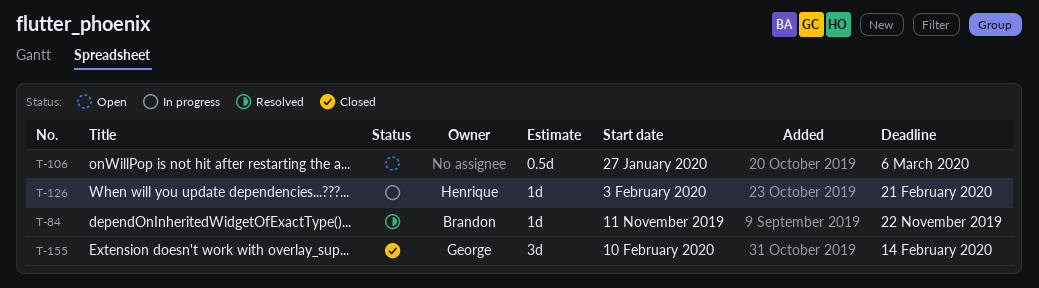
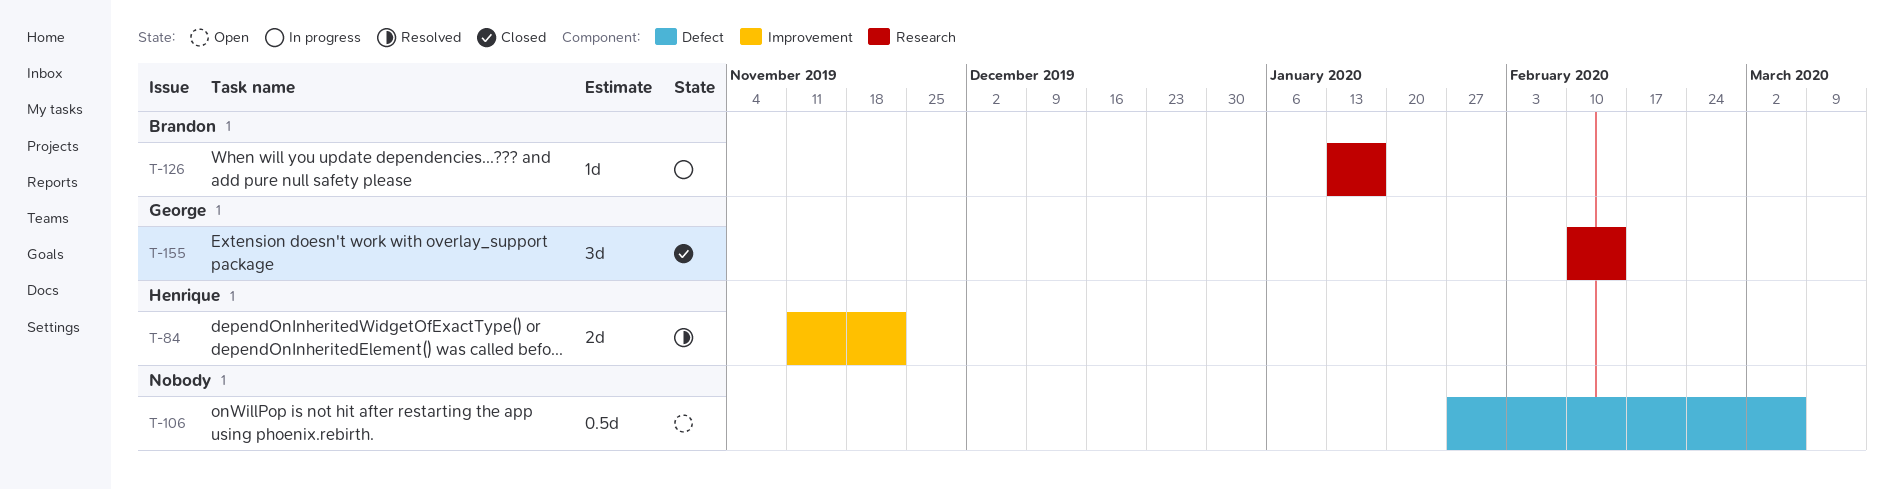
T-84, owner: Brandon -> Henrique
T-84, estimate: 1d -> 2d
T-126, owner: Henrique -> Brandon
T-126, start: Feb 3 -> Jan 13
T-126, due: Feb 21 -> Jan 17

